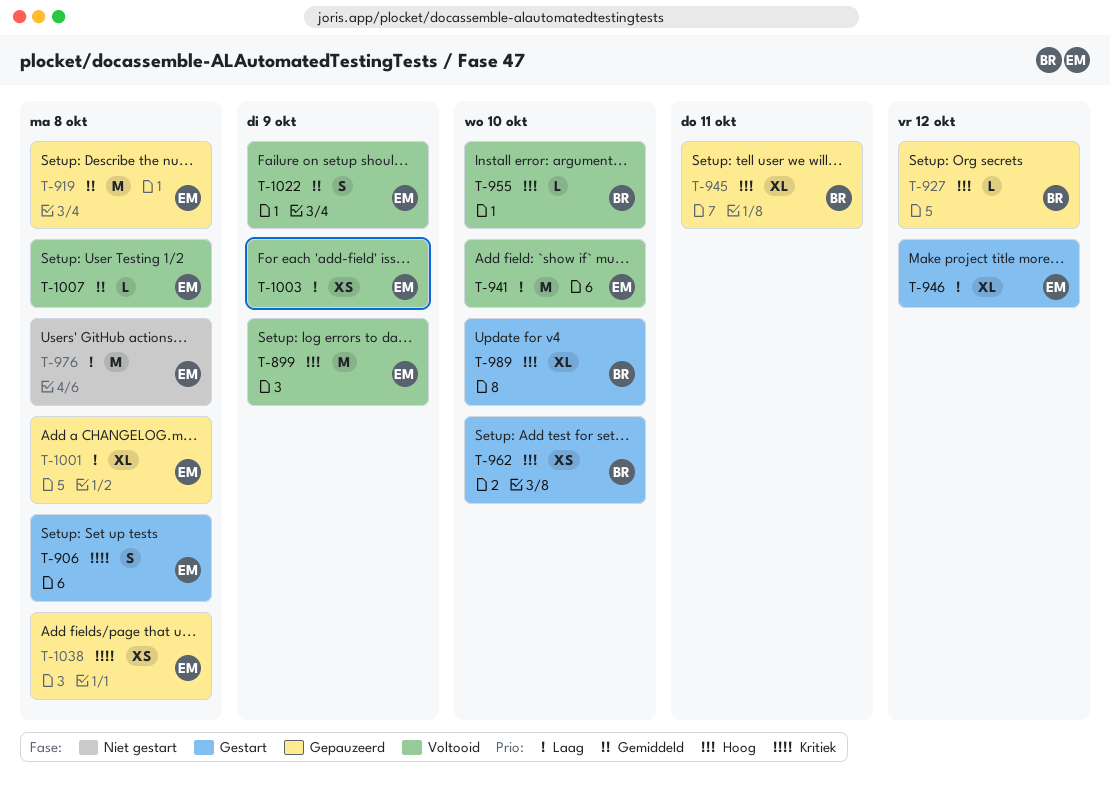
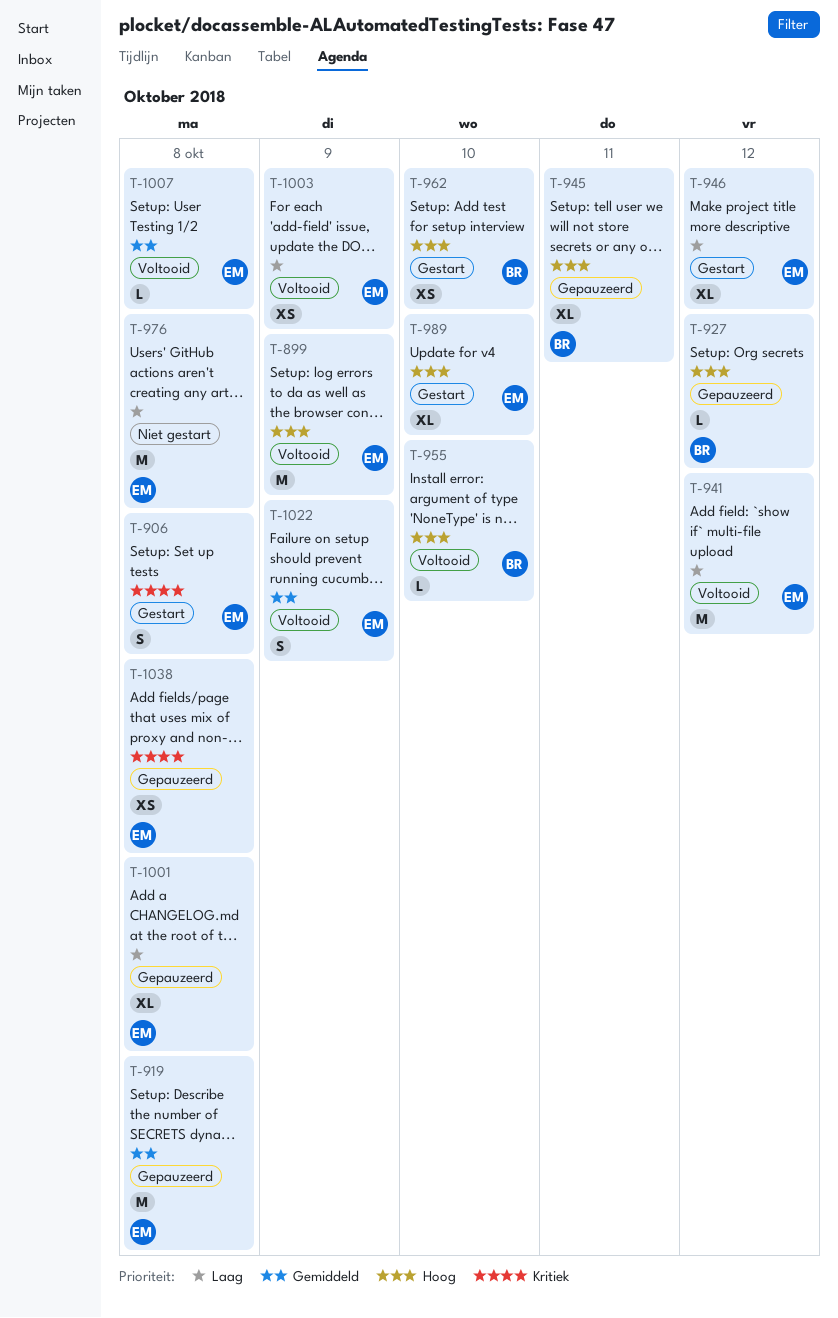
T-941, due: Oct 10 -> Oct 12
T-989, owner: BR -> EM

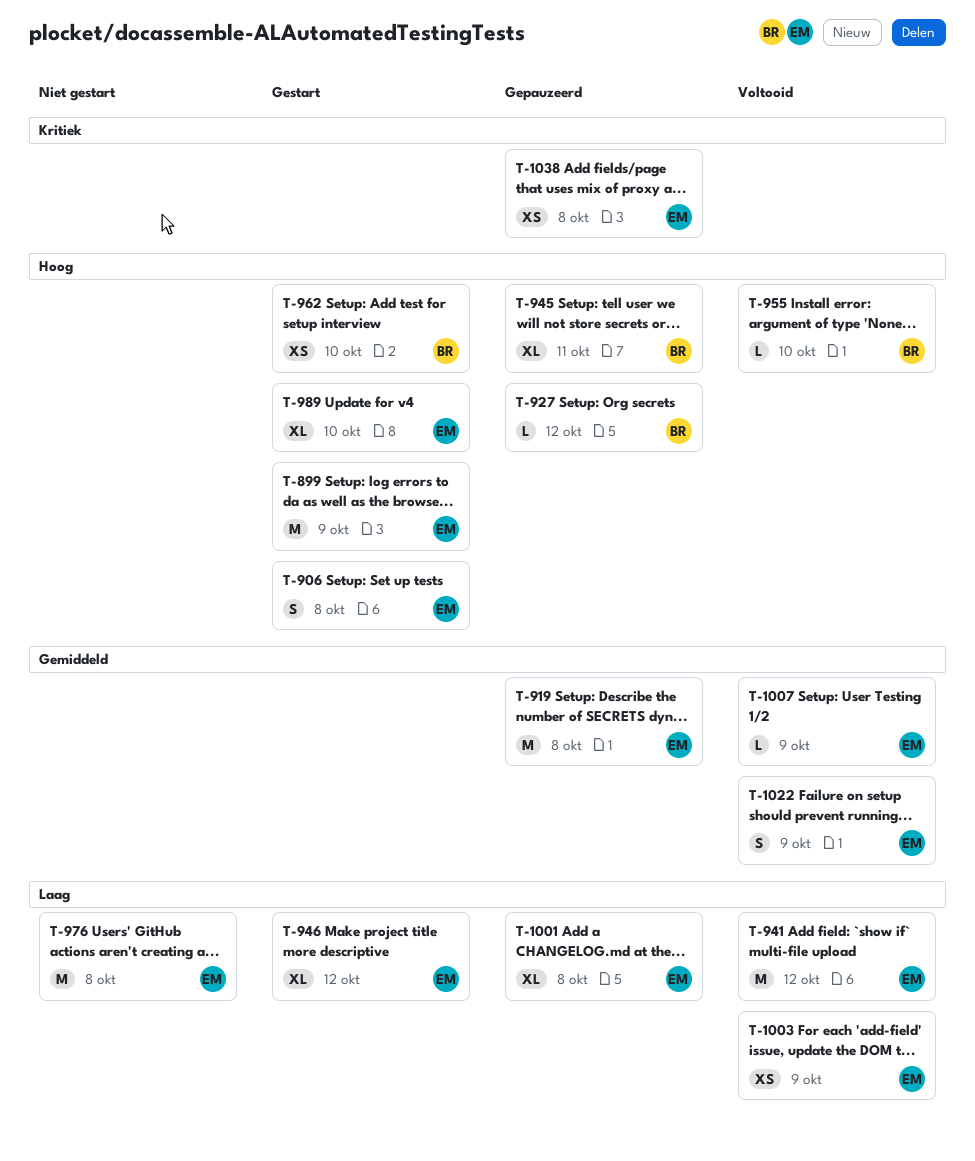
T-899, status: Voltooid -> Gestart
T-906, priority: Kritiek -> Hoog
T-1007, due: Oct 8 -> Oct 9

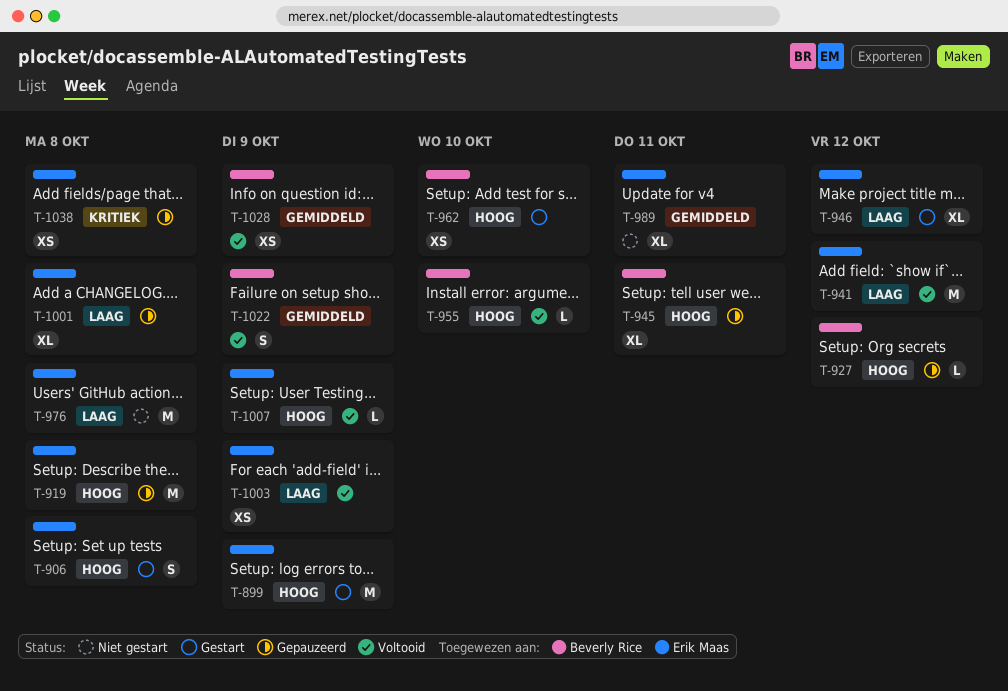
T-919, priority: Gemiddeld -> Hoog
T-989, status: Gestart -> Niet gestart
T-989, priority: Hoog -> Gemiddeld
T-989, due: Oct 10 -> Oct 11
T-1007, priority: Gemiddeld -> Hoog
T-1022, owner: Erik Maas -> Beverly Rice
T-1028: none -> present

